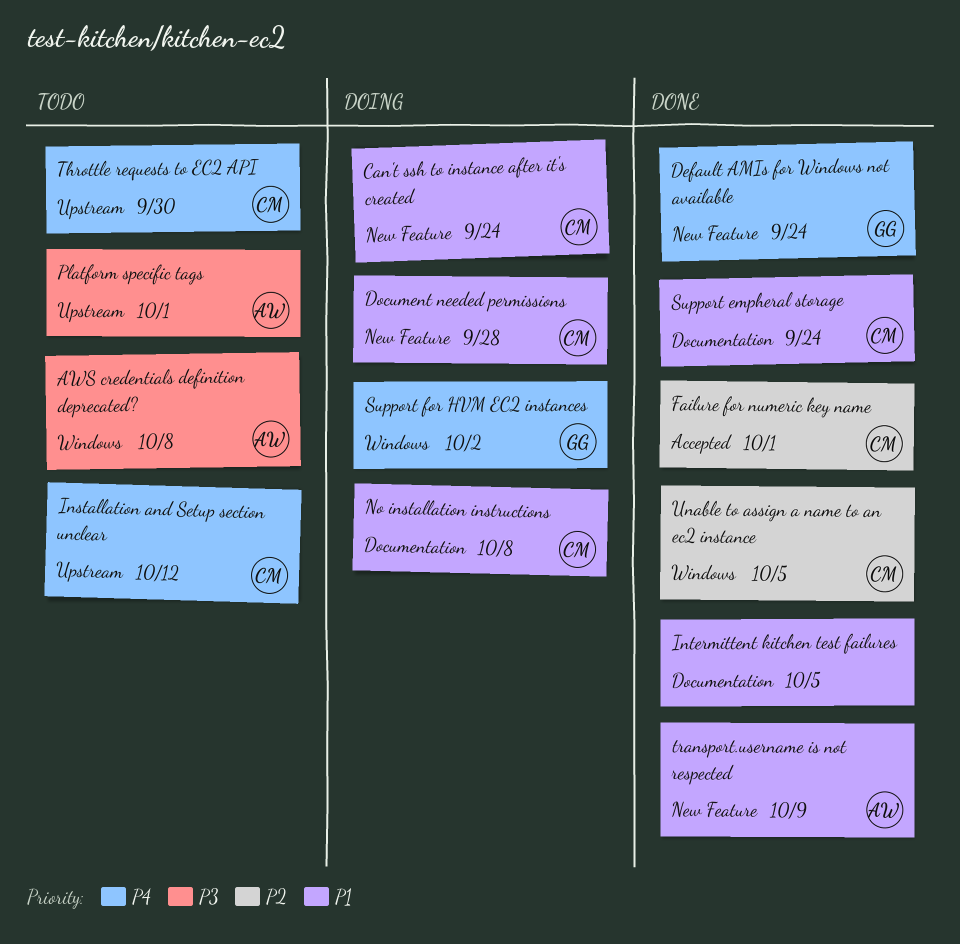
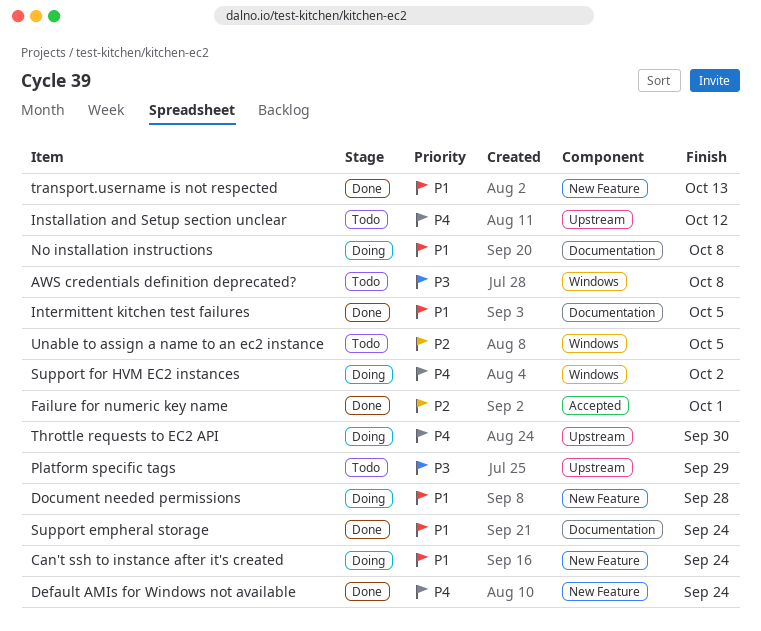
Platform specific tags, due: Oct 1 -> Sep 29
Throttle requests to EC2 API, status: Todo -> Doing
transport.username is not respected, due: Oct 9 -> Oct 13
Unable to assign a name to an ec2 instance, status: Done -> Todo

